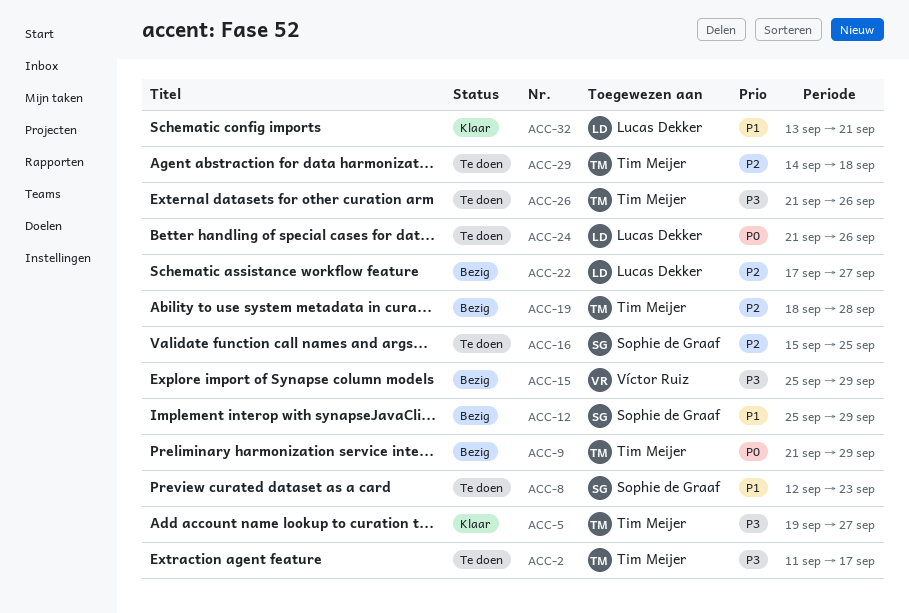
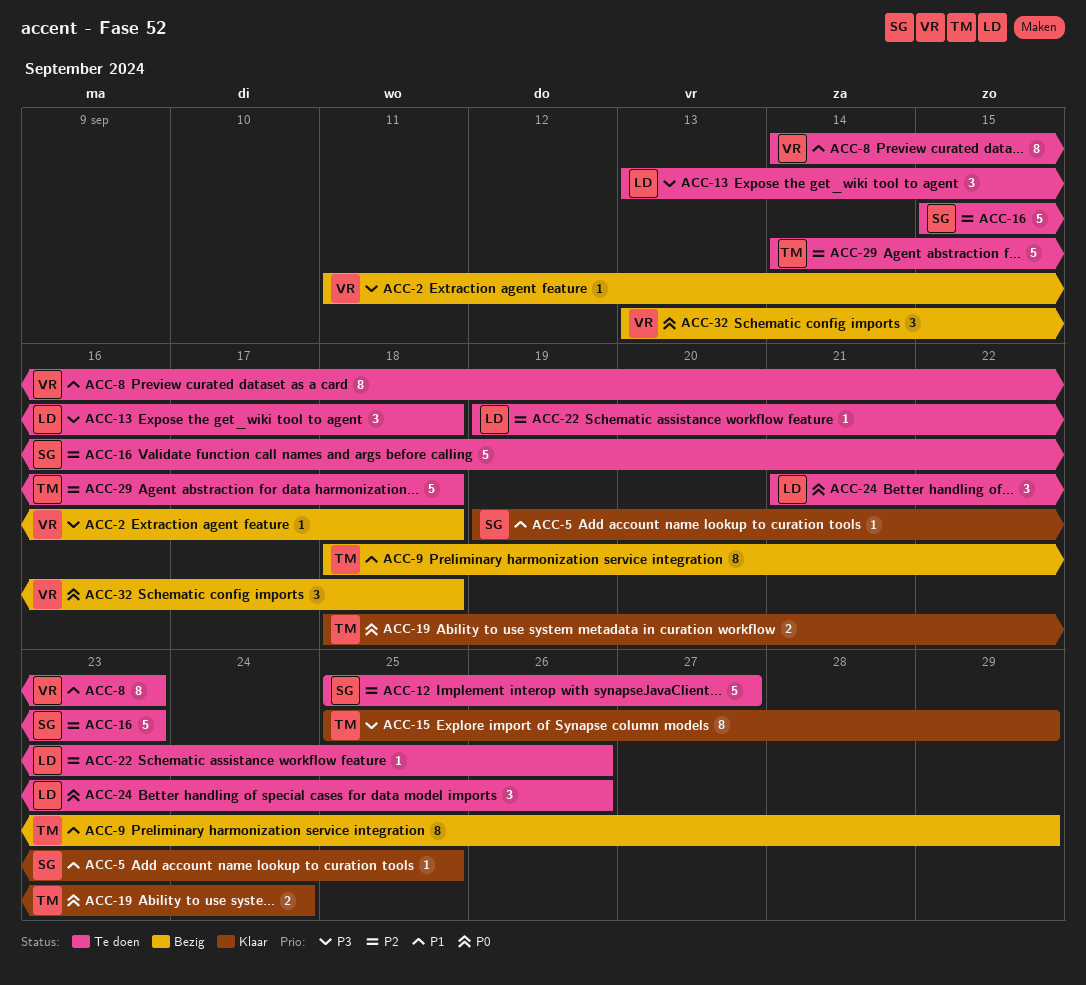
ACC-2, status: Te doen -> Bezig
ACC-2, owner: Tim Meijer -> Víctor Ruiz
ACC-2, due: Sep 17 -> Sep 18
ACC-5, owner: Tim Meijer -> Sophie de Graaf
ACC-5, priority: P3 -> P1
ACC-5, due: Sep 27 -> Sep 25
ACC-8, owner: Sophie de Graaf -> Víctor Ruiz
ACC-8, start: Sep 12 -> Sep 14
ACC-9, priority: P0 -> P1
ACC-9, start: Sep 21 -> Sep 18
ACC-12, status: Bezig -> Te doen
ACC-12, priority: P1 -> P2
ACC-12, due: Sep 29 -> Sep 27
ACC-13: none -> present
ACC-15, status: Bezig -> Klaar
ACC-15, owner: Víctor Ruiz -> Tim Meijer
ACC-16, due: Sep 25 -> Sep 23
ACC-19, status: Bezig -> Klaar
ACC-19, priority: P2 -> P0
ACC-19, due: Sep 28 -> Sep 24
ACC-22, status: Bezig -> Te doen
ACC-22, start: Sep 17 -> Sep 19
ACC-22, due: Sep 27 -> Sep 26
ACC-26: present -> none
ACC-32, status: Klaar -> Bezig
ACC-32, owner: Lucas Dekker -> Víctor Ruiz
ACC-32, priority: P1 -> P0
ACC-32, due: Sep 21 -> Sep 18

